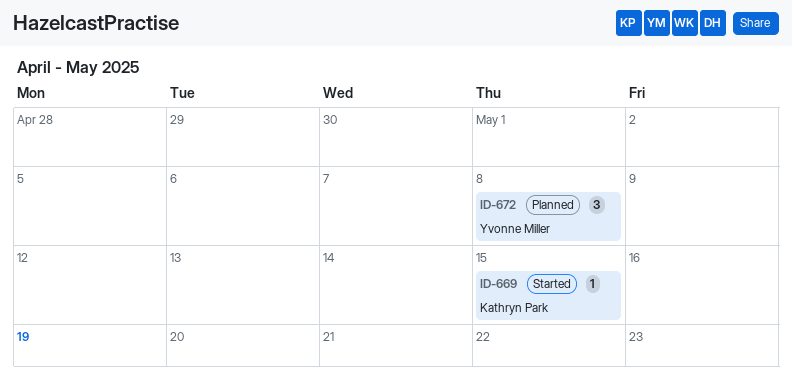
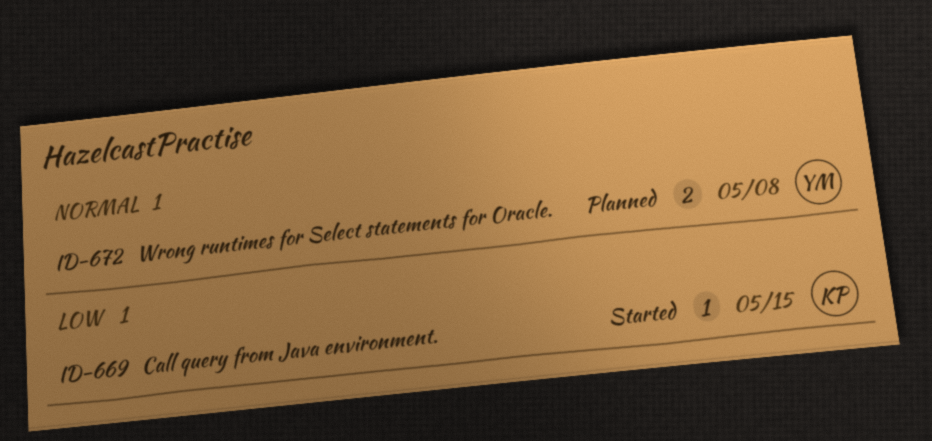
ID-672, estimate: 3 -> 2

